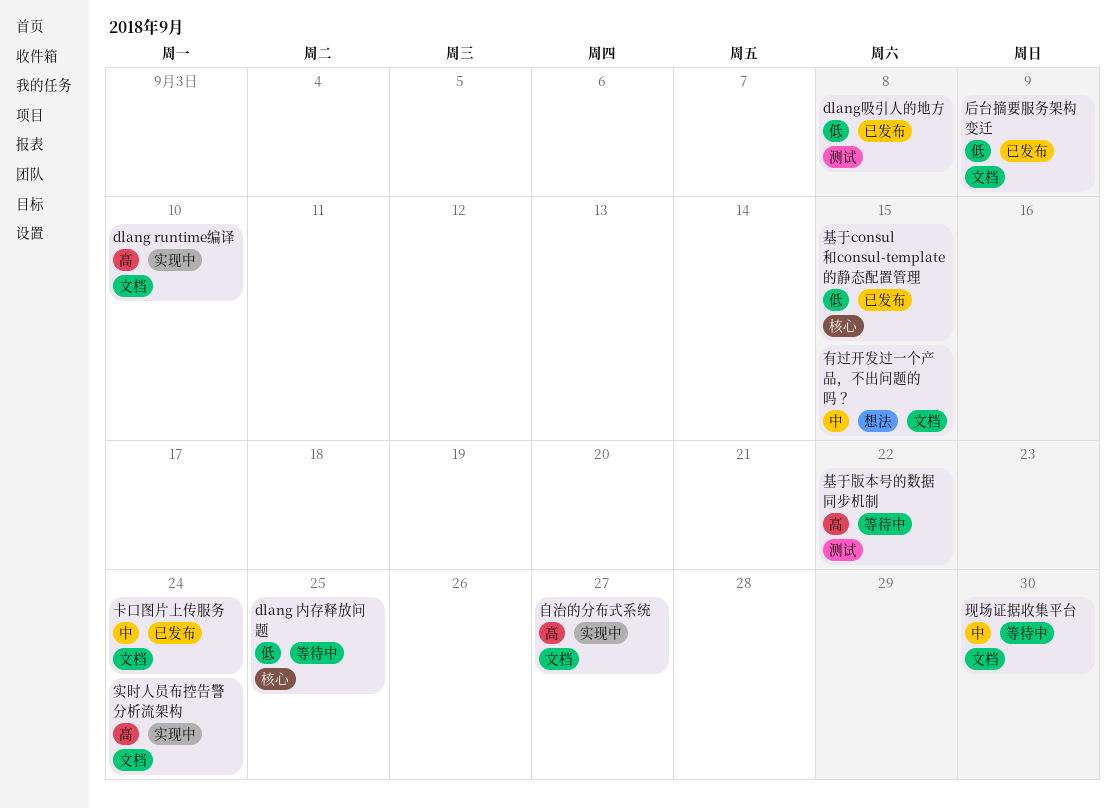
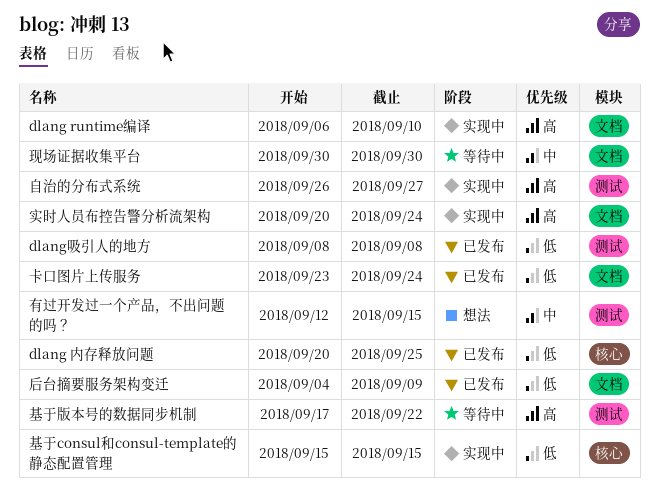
dlang 内存释放问题, status: 等待中 -> 已发布
卡口图片上传服务, priority: 中 -> 低
基于consul和consul-template的静态配置管理, status: 已发布 -> 实现中
有过开发过一个产品，不出问题的吗？, label: 文档 -> 测试
自治的分布式系统, label: 文档 -> 测试

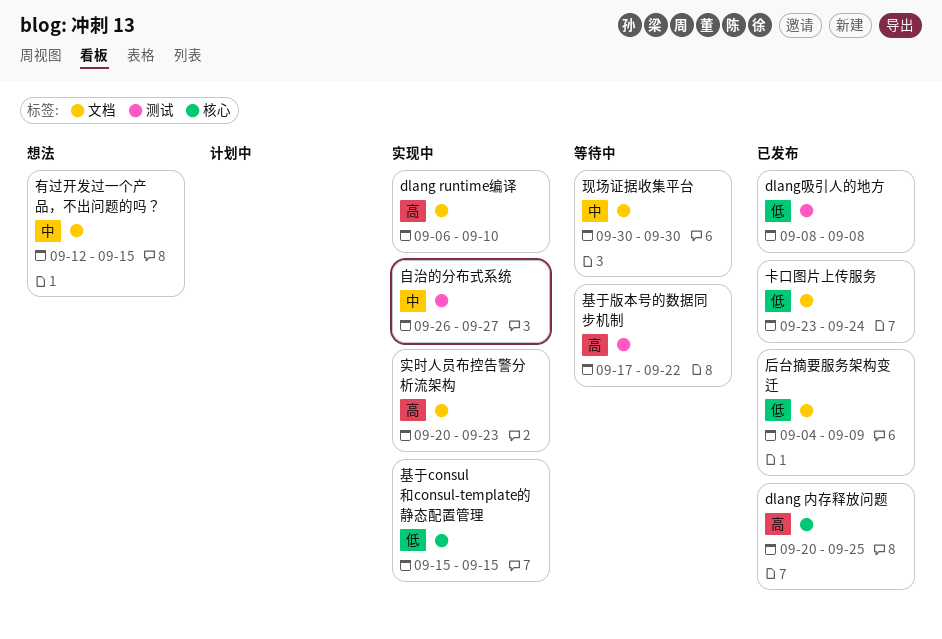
dlang 内存释放问题, priority: 低 -> 高
实时人员布控告警分析流架构, due: Sep 24 -> Sep 23
有过开发过一个产品，不出问题的吗？, label: 测试 -> 文档
自治的分布式系统, priority: 高 -> 中

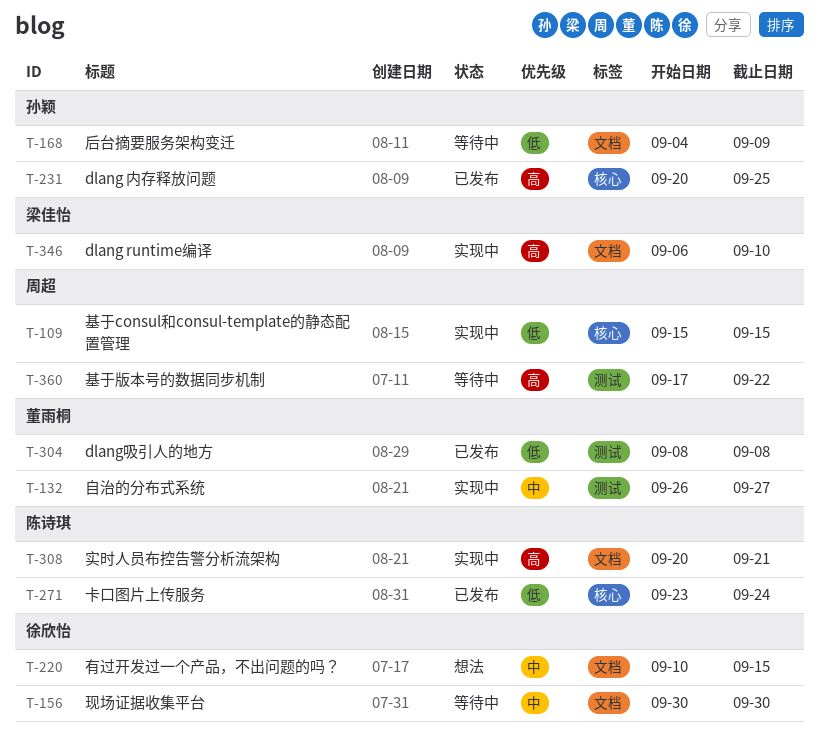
卡口图片上传服务, label: 文档 -> 核心
后台摘要服务架构变迁, status: 已发布 -> 等待中
实时人员布控告警分析流架构, due: Sep 23 -> Sep 21
有过开发过一个产品，不出问题的吗？, start: Sep 12 -> Sep 10

